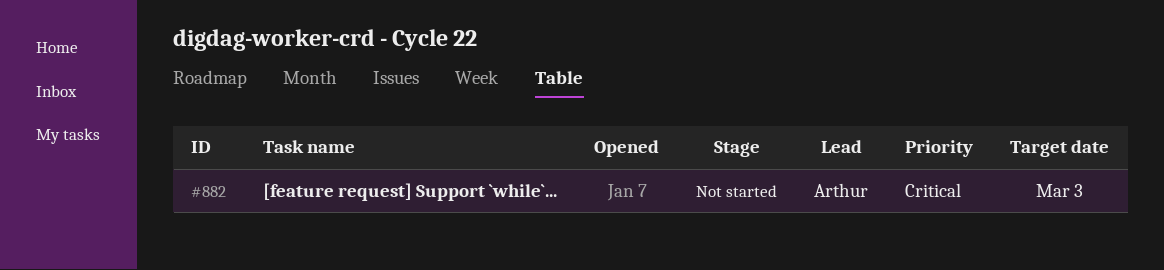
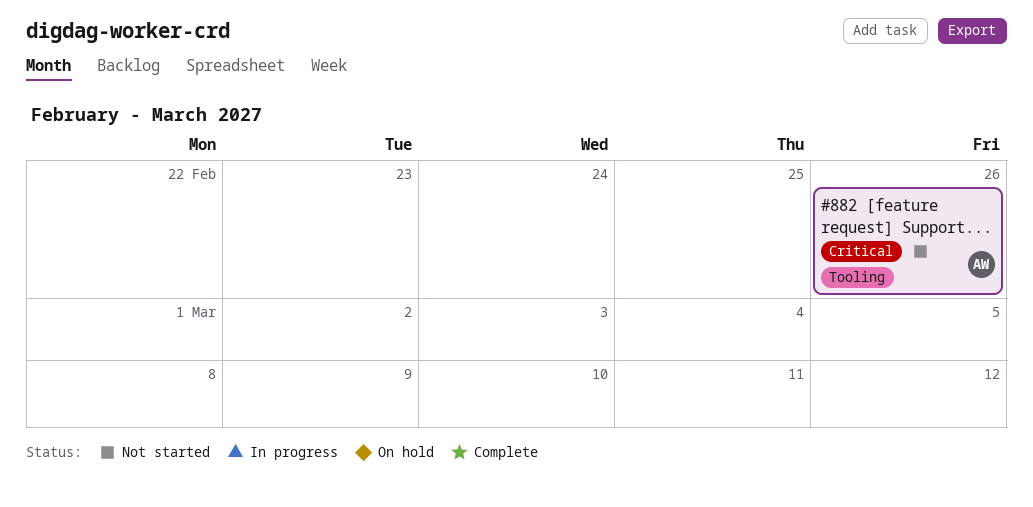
#882, due: Mar 3 -> Feb 26

